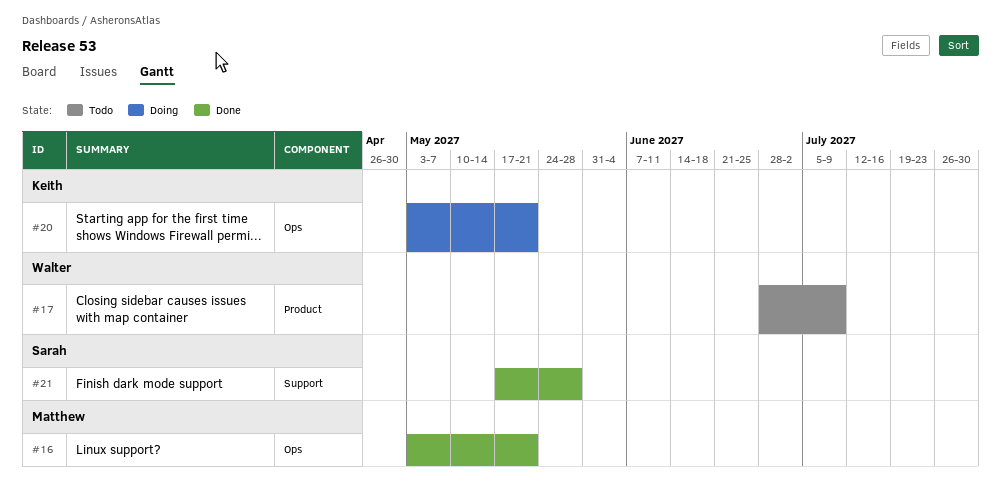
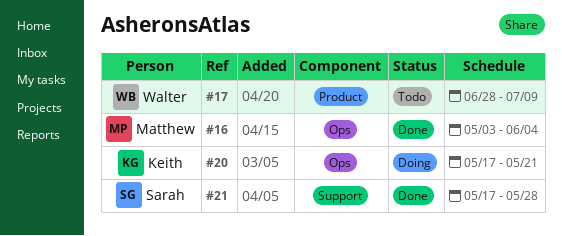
#16, due: May 21 -> Jun 4
#20, start: May 3 -> May 17

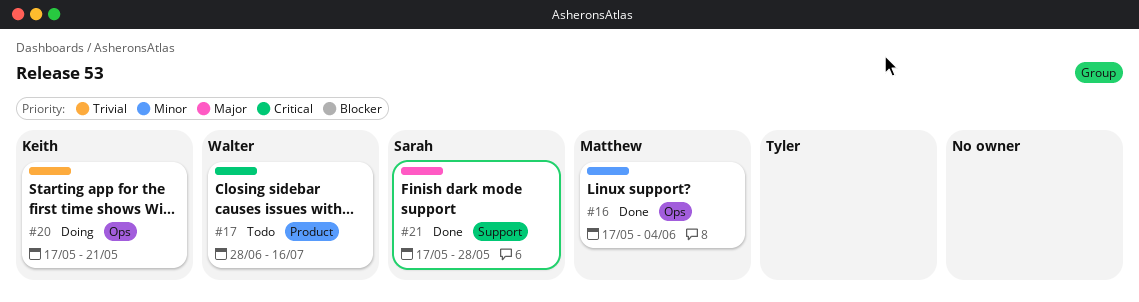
#16, start: May 3 -> May 17
#17, due: Jul 9 -> Jul 16

